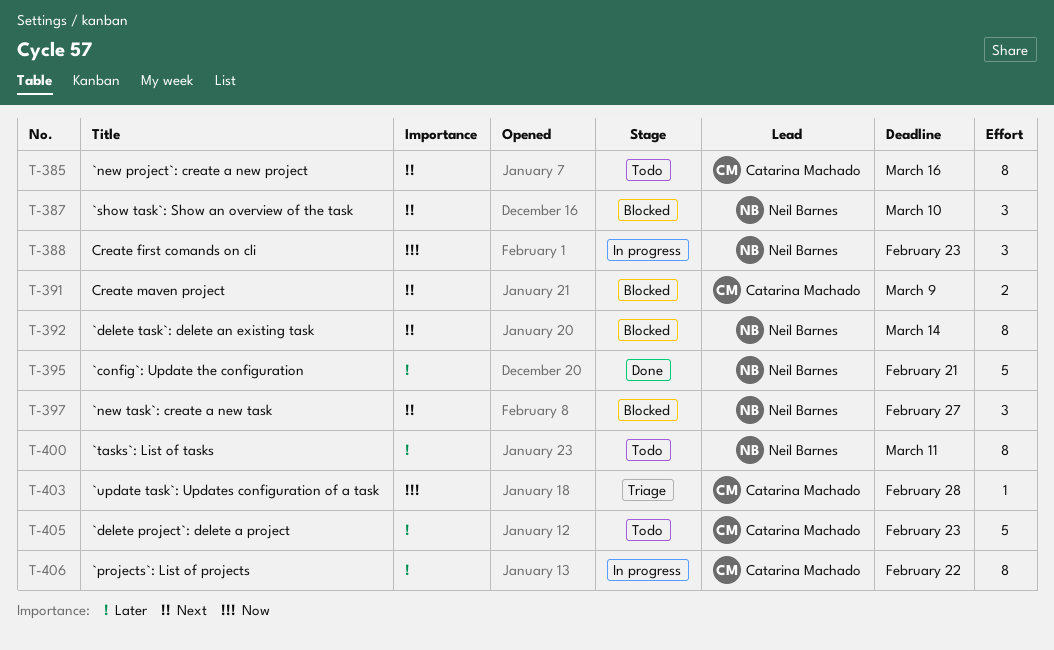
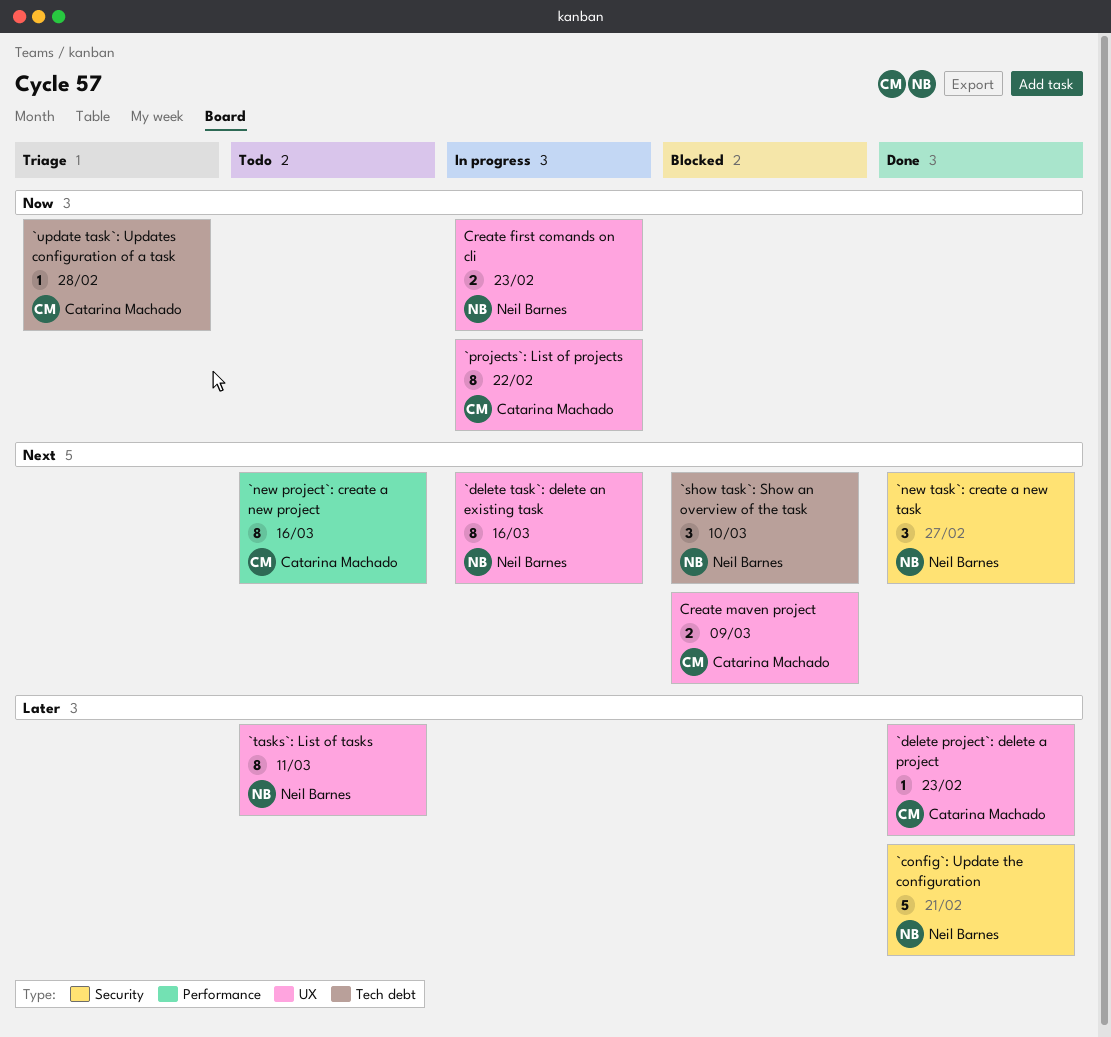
`delete project`: delete a project, status: Todo -> Done
`delete project`: delete a project, estimate: 5 -> 1
`delete task`: delete an existing task, status: Blocked -> In progress
`delete task`: delete an existing task, due: Mar 14 -> Mar 16
`new task`: create a new task, status: Blocked -> Done
`projects`: List of projects, priority: Later -> Now
Create first comands on cli, estimate: 3 -> 2

